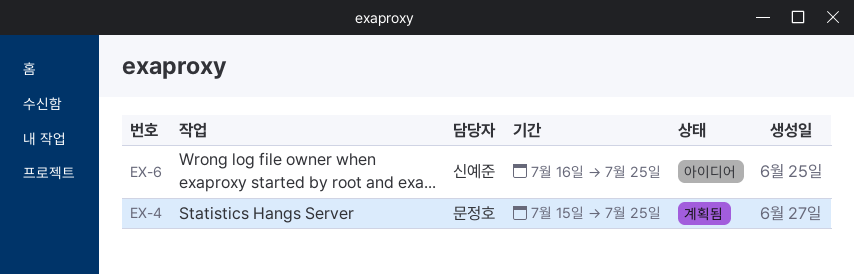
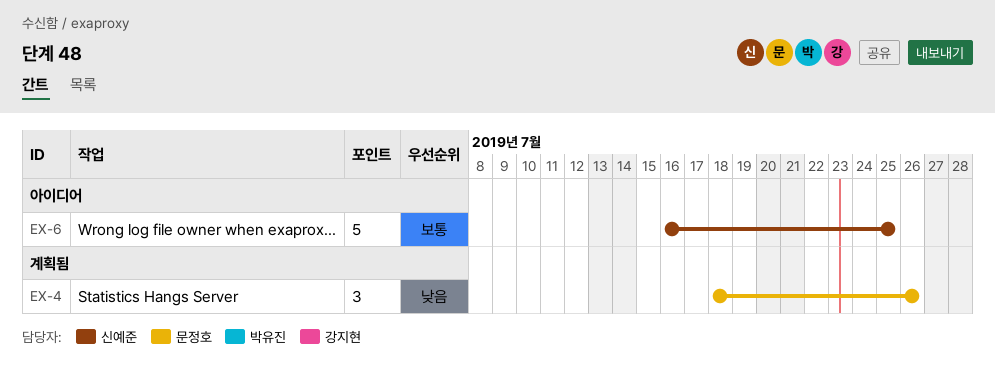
EX-4, start: Jul 15 -> Jul 18
EX-4, due: Jul 25 -> Jul 26

